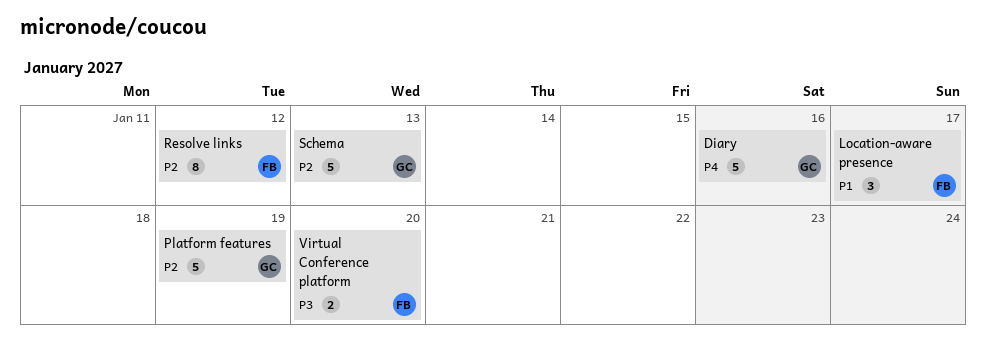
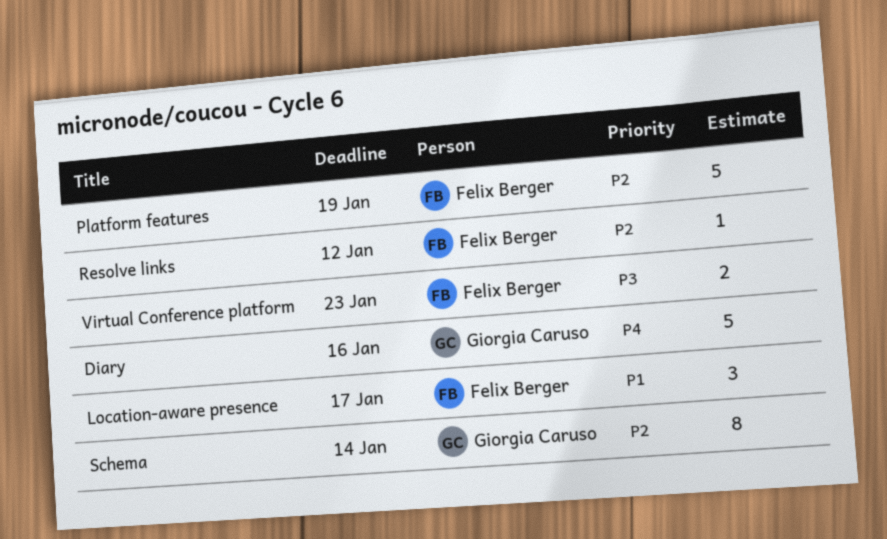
Platform features, owner: Giorgia Caruso -> Felix Berger
Resolve links, estimate: 8 -> 1
Schema, estimate: 5 -> 8
Schema, due: Jan 13 -> Jan 14
Virtual Conference platform, due: Jan 20 -> Jan 23

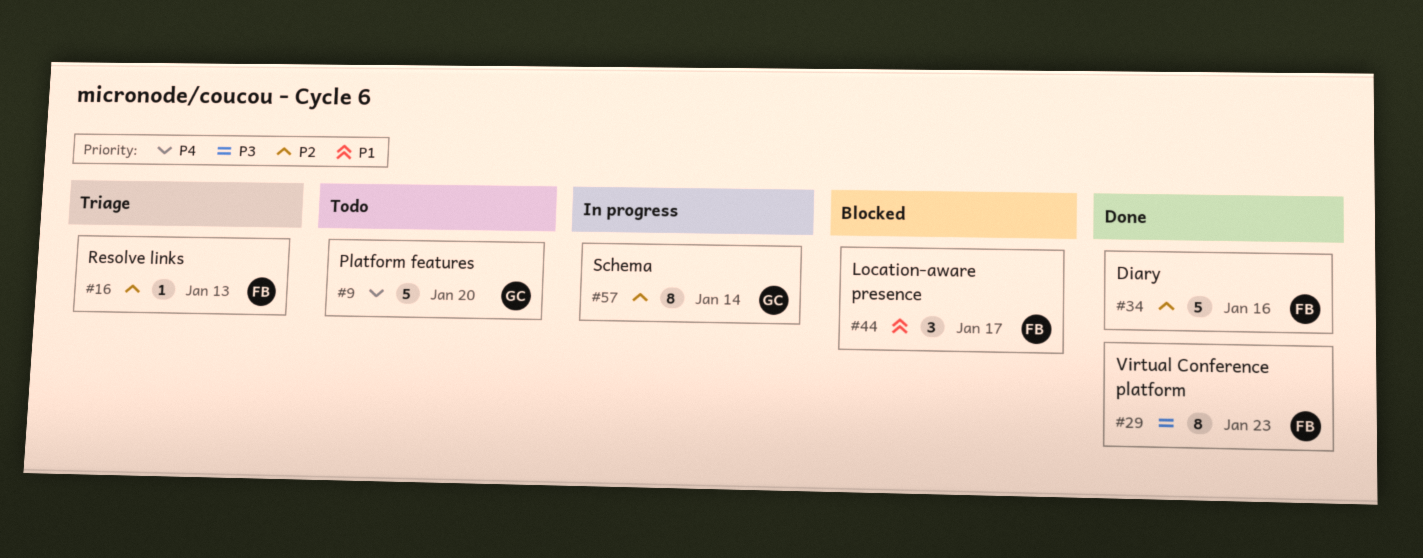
Diary, owner: Giorgia Caruso -> Felix Berger
Diary, priority: P4 -> P2
Platform features, owner: Felix Berger -> Giorgia Caruso
Platform features, priority: P2 -> P4
Platform features, due: Jan 19 -> Jan 20
Resolve links, due: Jan 12 -> Jan 13
Virtual Conference platform, estimate: 2 -> 8

